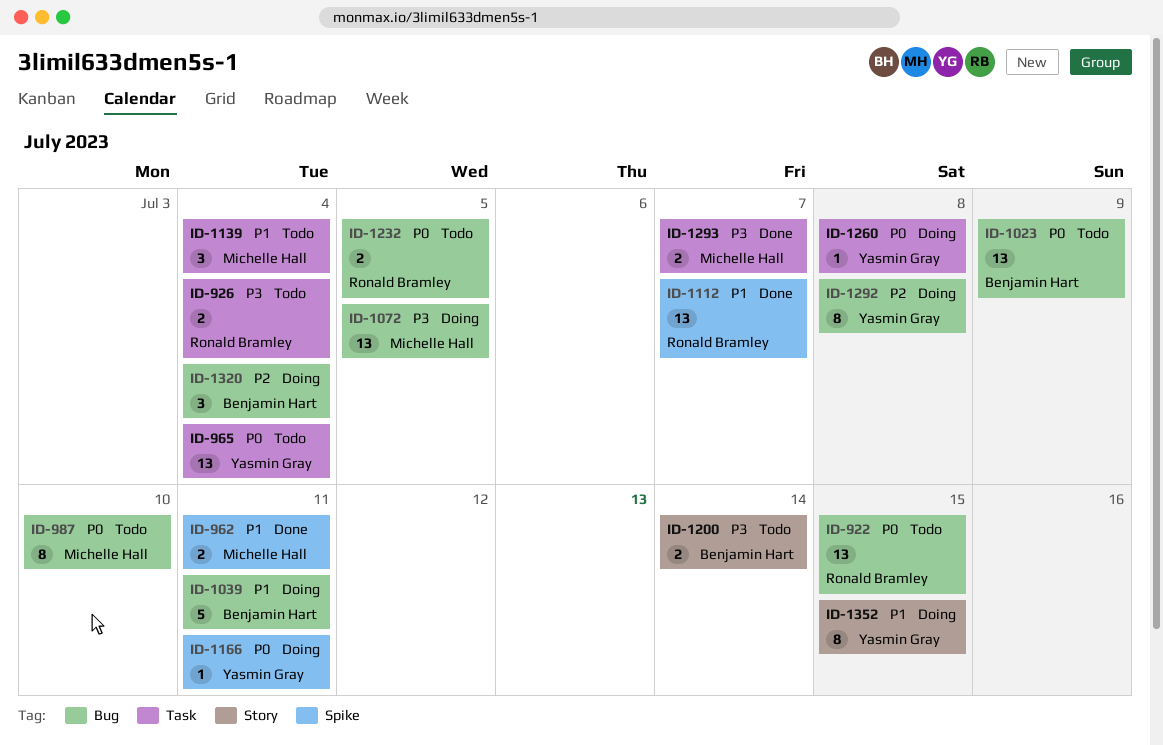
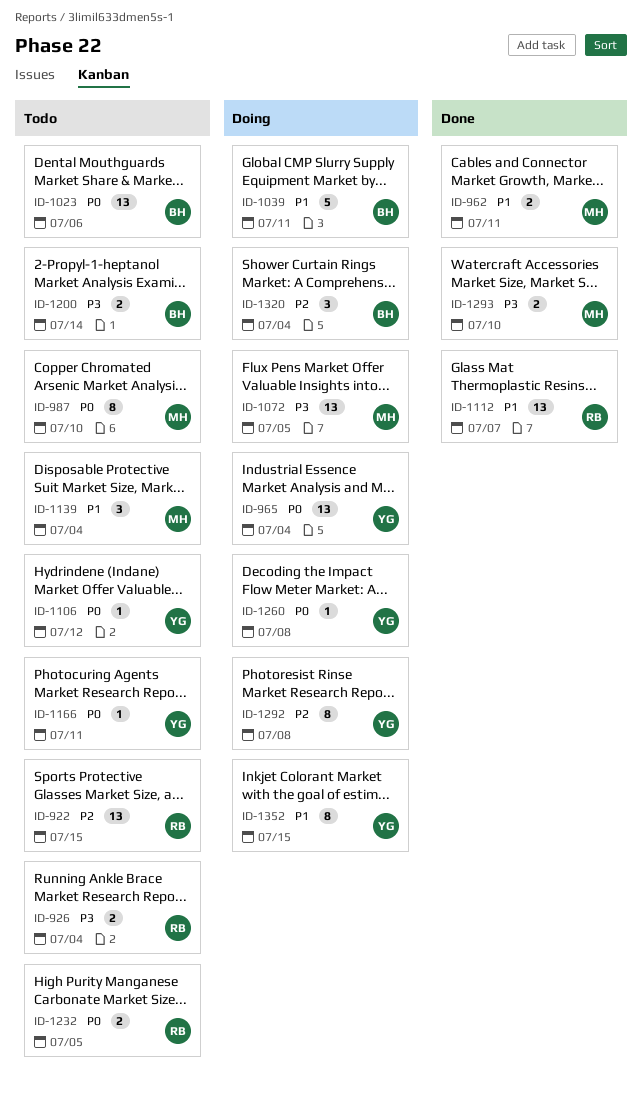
ID-922, priority: P0 -> P2
ID-965, status: Todo -> Doing
ID-1023, due: Jul 9 -> Jul 6
ID-1106: none -> present
ID-1166, status: Doing -> Todo
ID-1293, due: Jul 7 -> Jul 10

